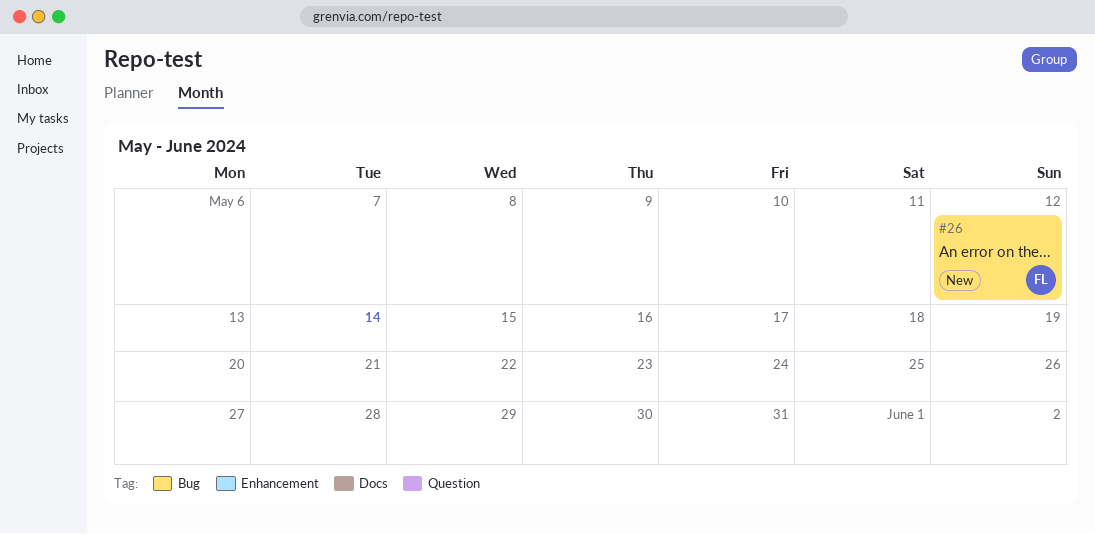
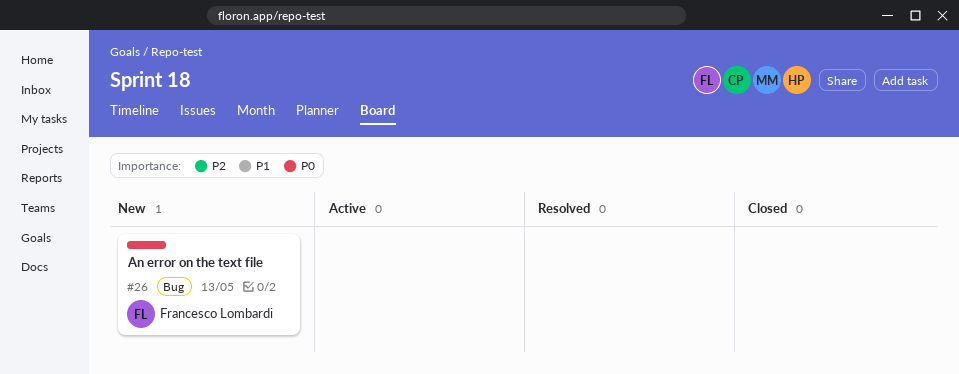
#26, due: May 12 -> May 13

